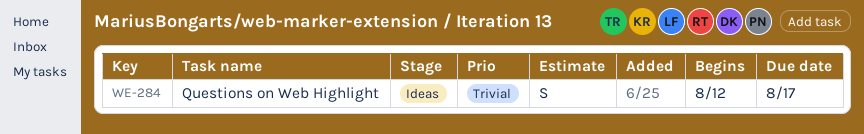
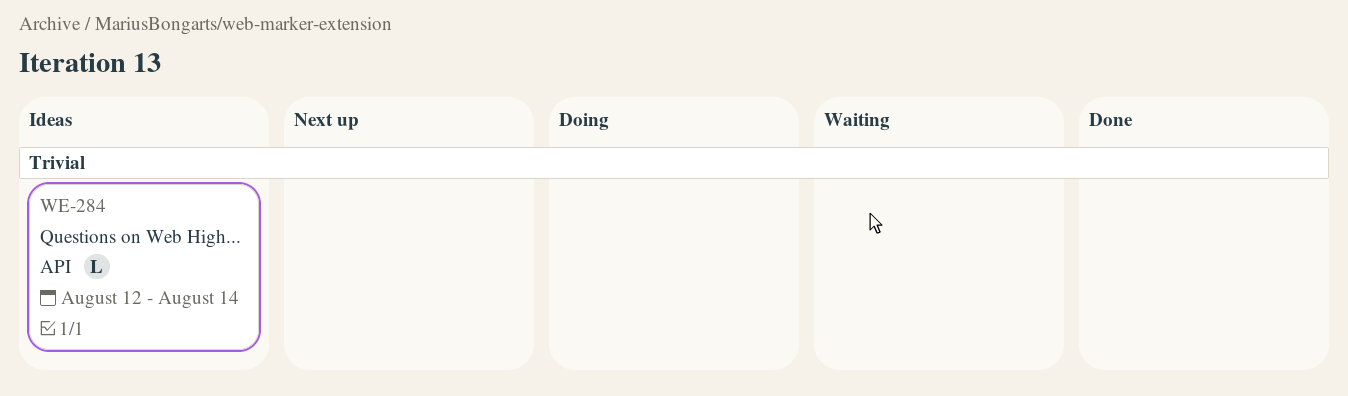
WE-284, estimate: S -> L
WE-284, due: Aug 17 -> Aug 14

